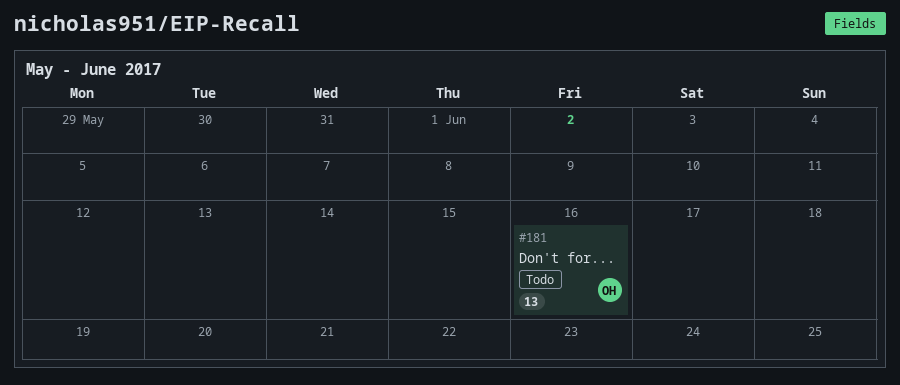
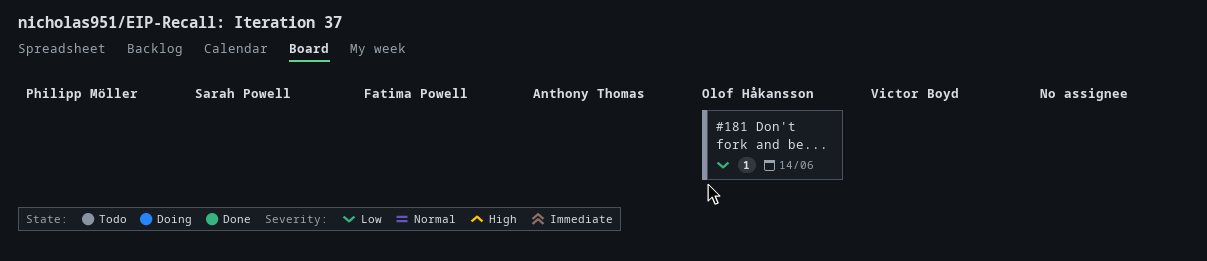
#181, estimate: 13 -> 1
#181, due: Jun 16 -> Jun 14

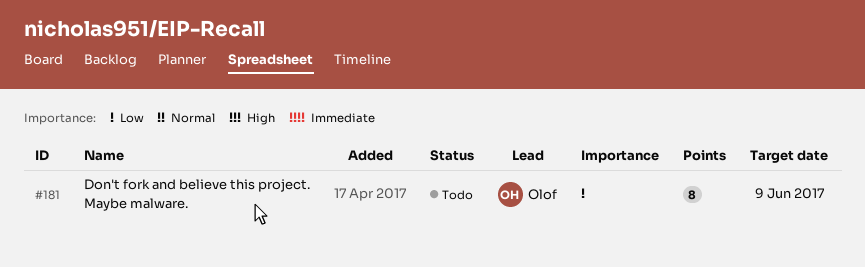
#181, estimate: 1 -> 8
#181, due: Jun 14 -> Jun 9

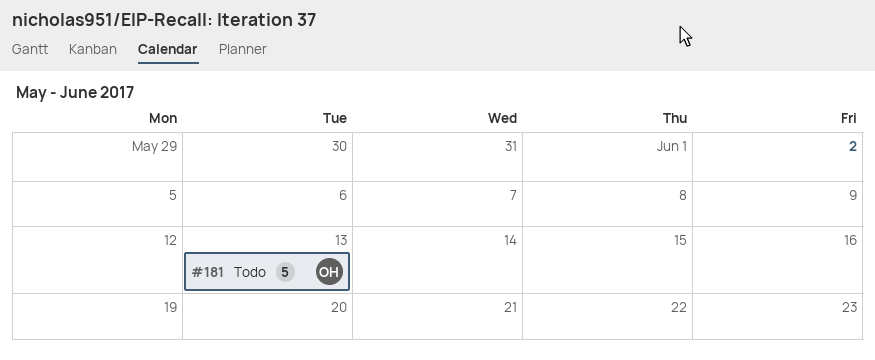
#181, estimate: 8 -> 5
#181, due: Jun 9 -> Jun 13

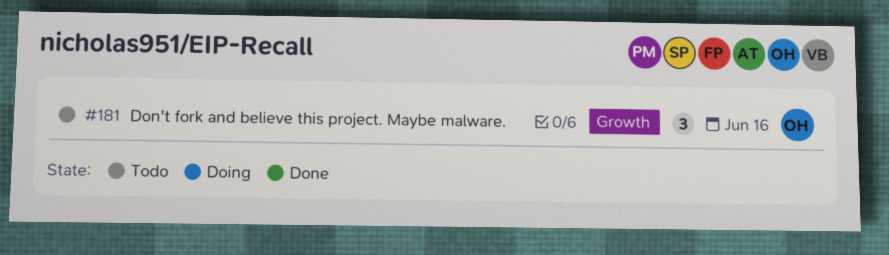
#181, estimate: 5 -> 3
#181, due: Jun 13 -> Jun 16

